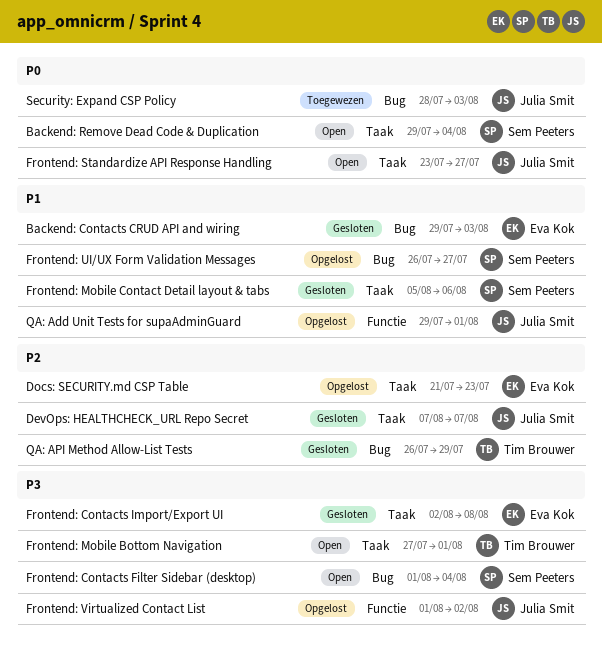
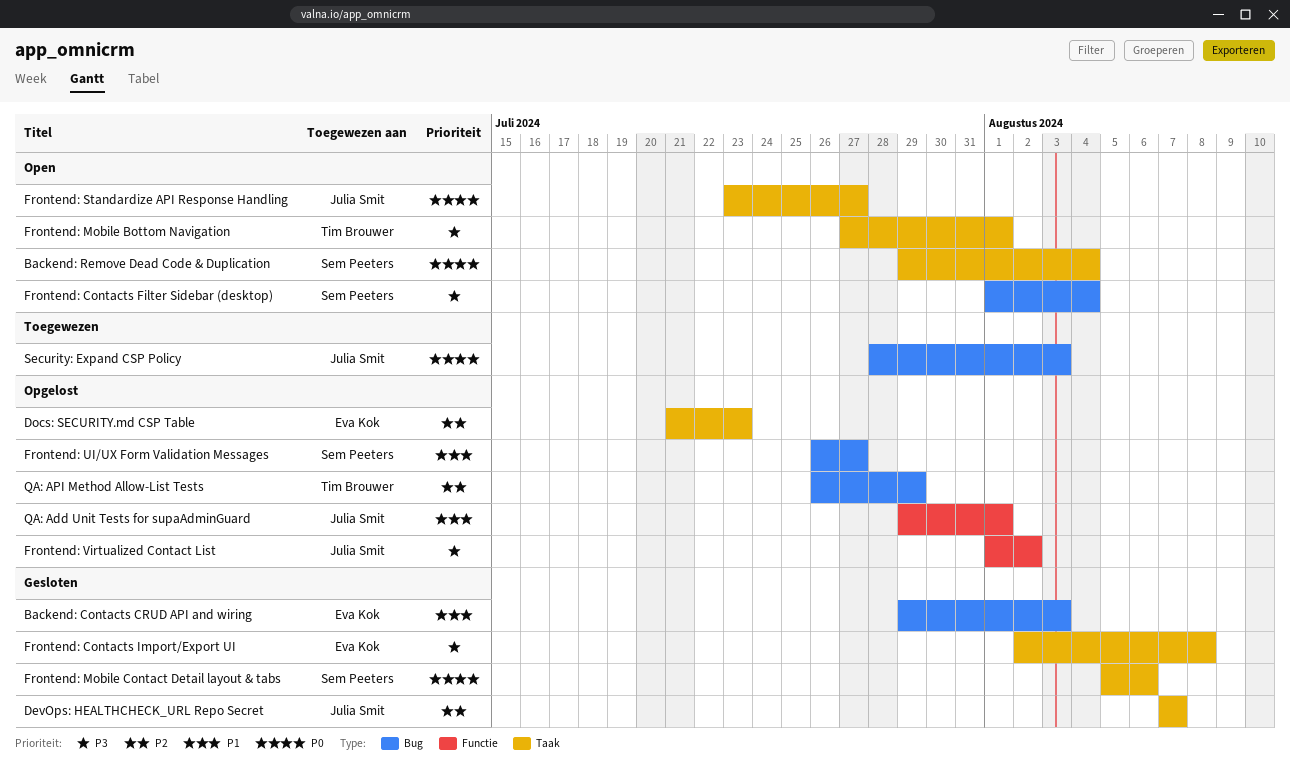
Frontend: Mobile Contact Detail layout & tabs, priority: P1 -> P0
QA: API Method Allow-List Tests, status: Gesloten -> Opgelost

